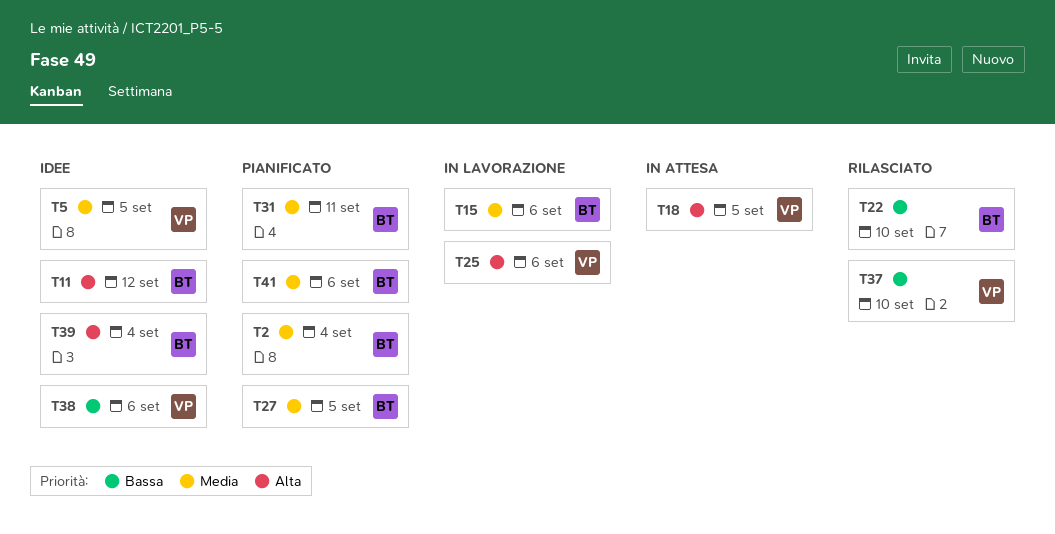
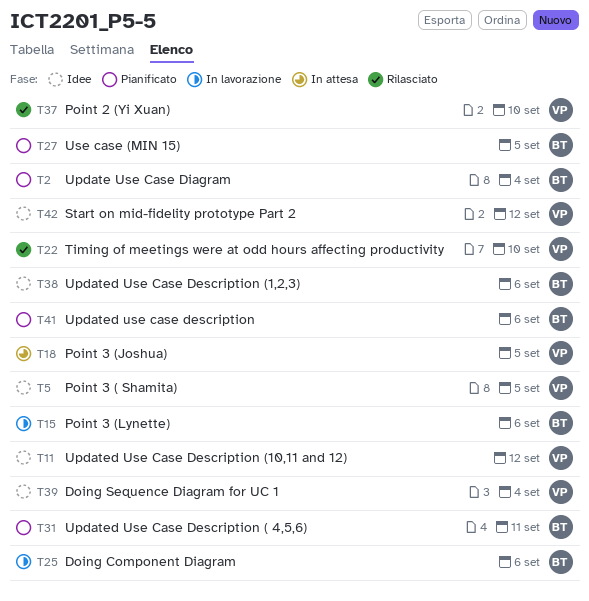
T11, owner: BT -> VP
T22, owner: BT -> VP
T25, owner: VP -> BT
T38, owner: VP -> BT
T39, owner: BT -> VP
T42: none -> present

